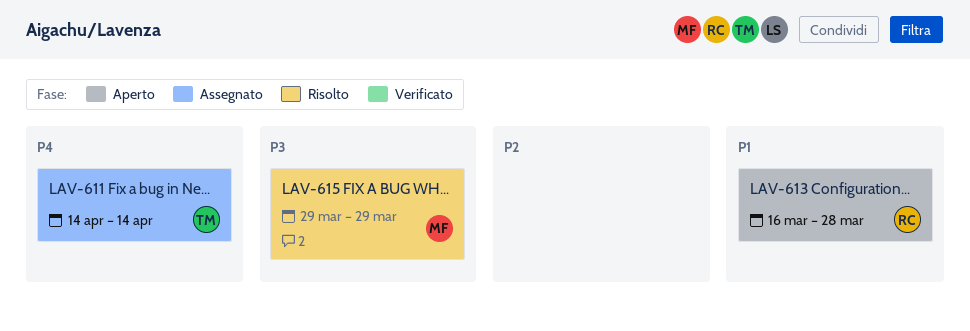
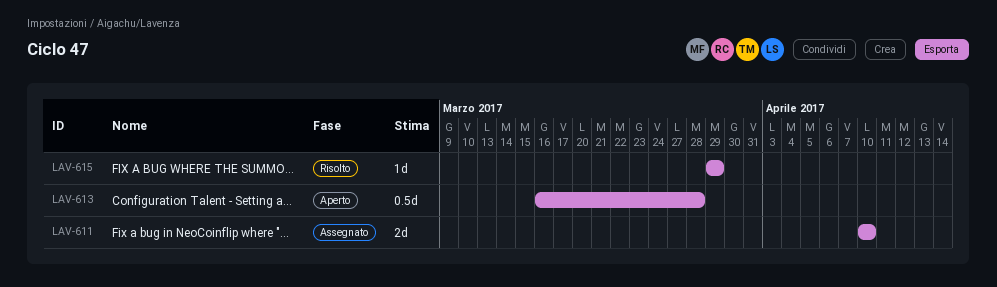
LAV-611, start: Apr 14 -> Apr 10
LAV-611, due: Apr 14 -> Apr 10

